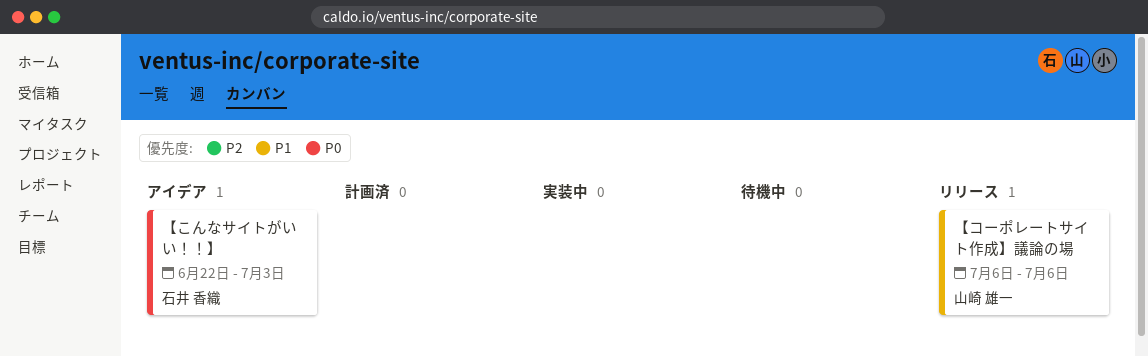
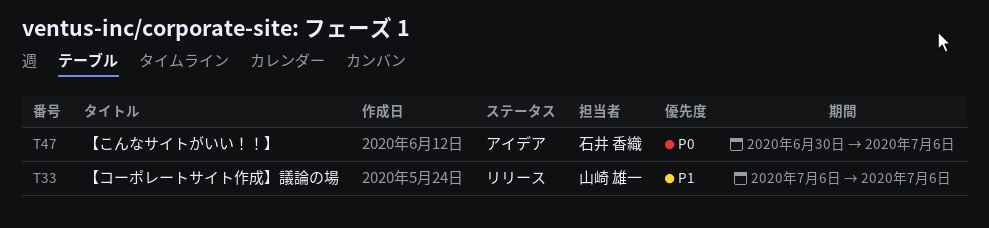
【こんなサイトがいい！！】, start: Jun 22 -> Jun 30
【こんなサイトがいい！！】, due: Jul 3 -> Jul 6

